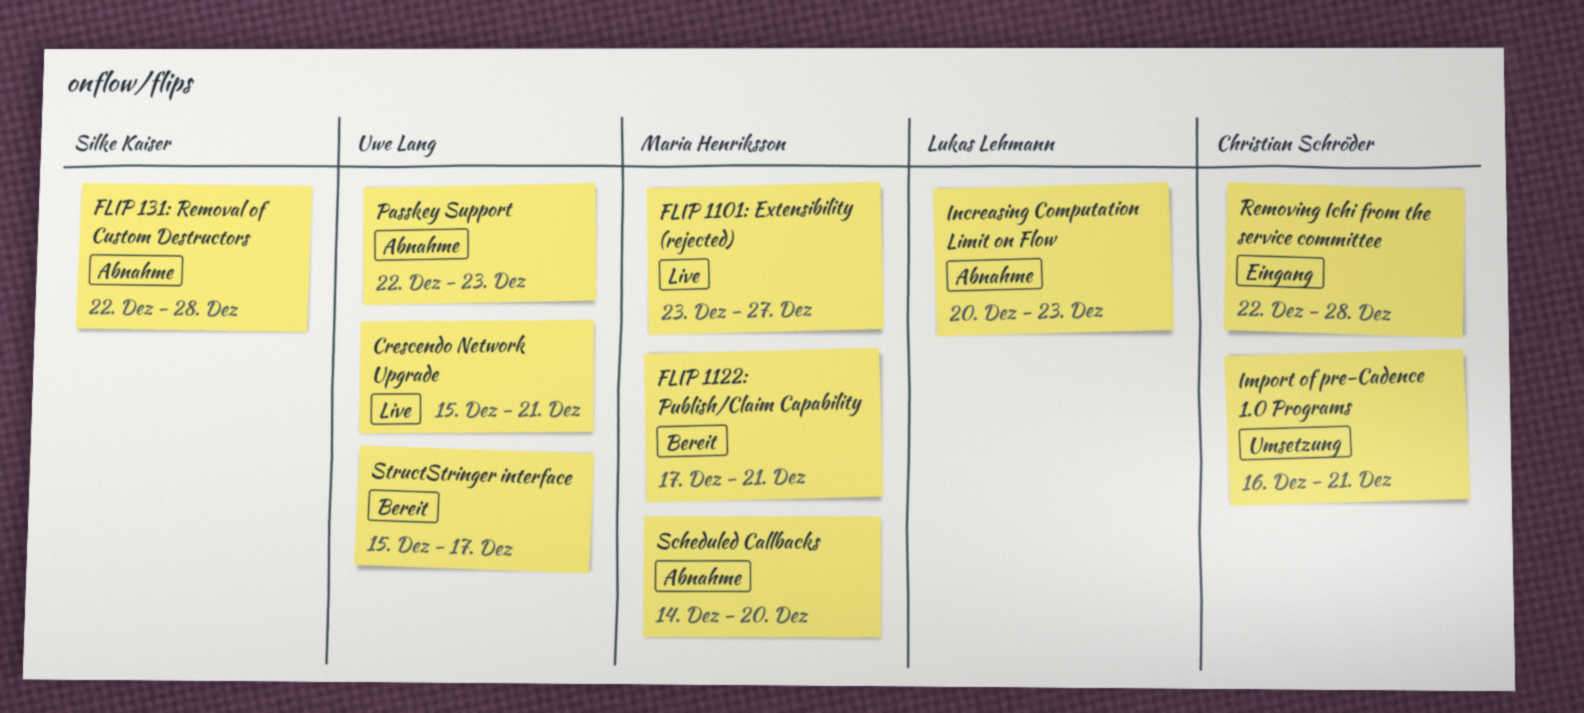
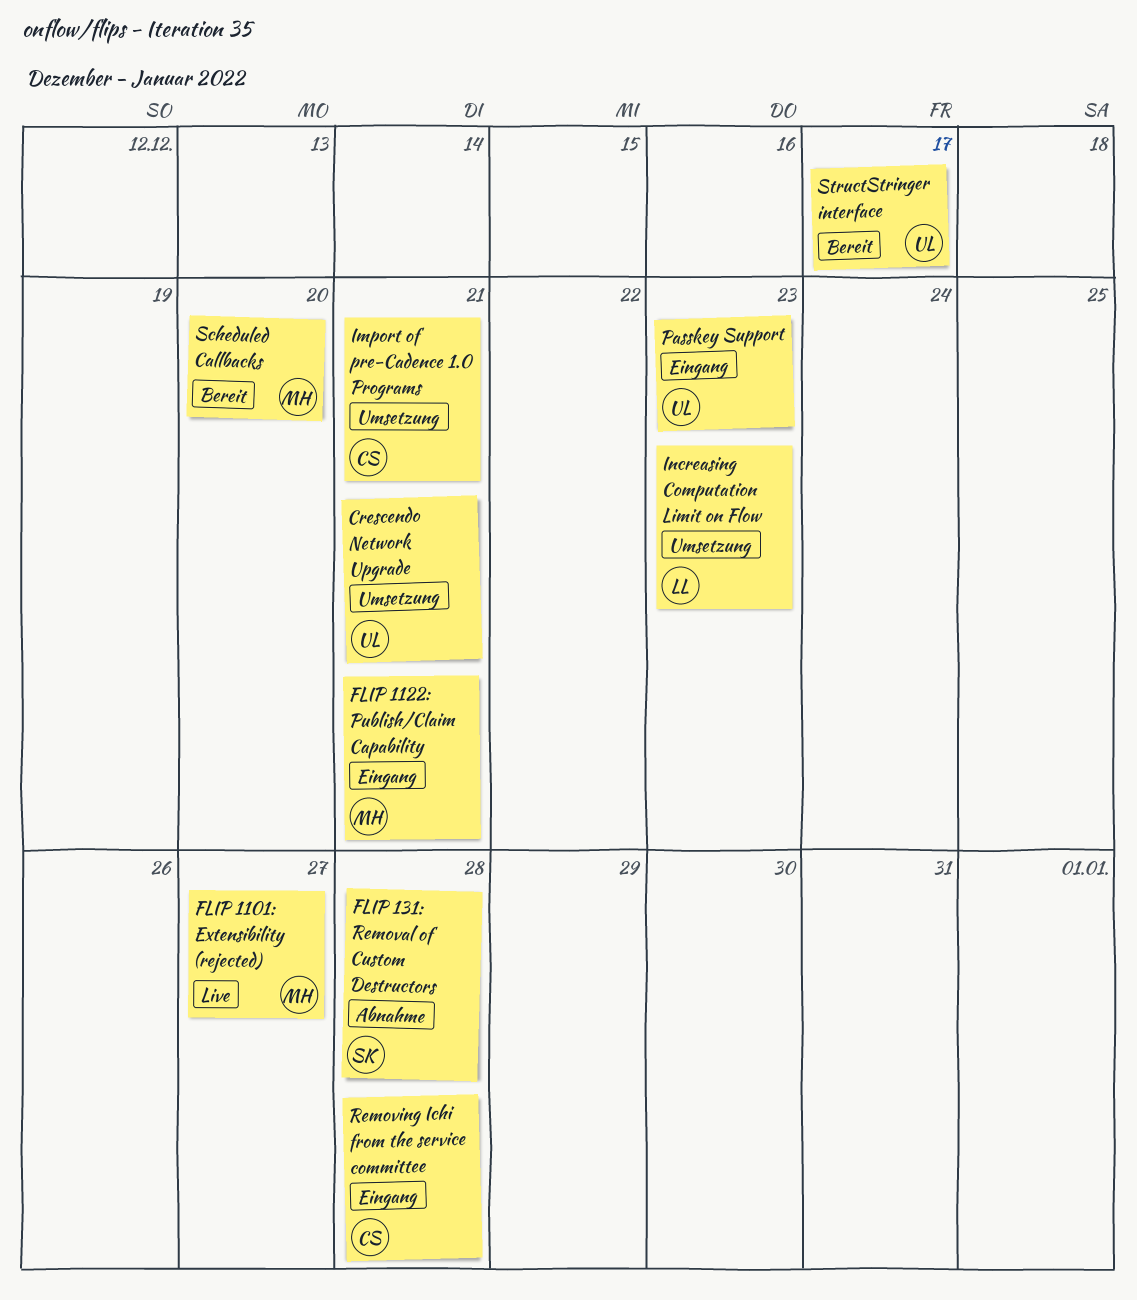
Crescendo Network Upgrade, status: Live -> Umsetzung
FLIP 1122: Publish/Claim Capability, status: Bereit -> Eingang
Increasing Computation Limit on Flow, status: Abnahme -> Umsetzung
Passkey Support, status: Abnahme -> Eingang
Scheduled Callbacks, status: Abnahme -> Bereit

